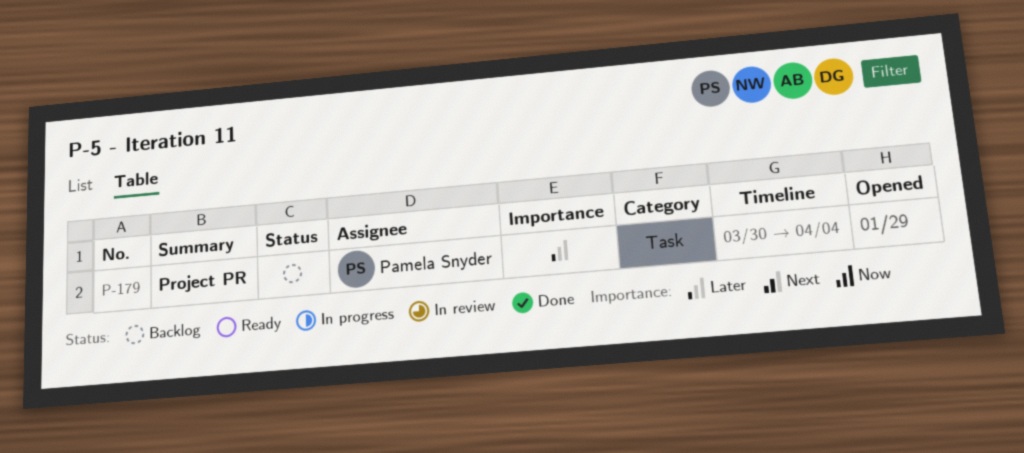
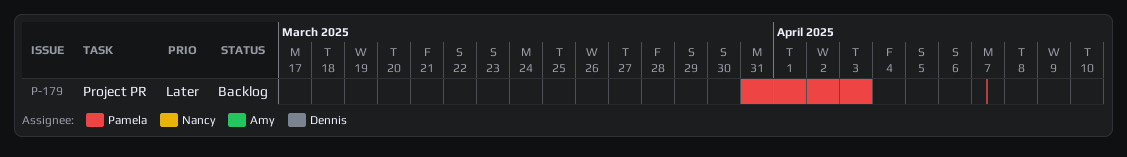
P-179, start: Mar 30 -> Mar 31
P-179, due: Apr 4 -> Apr 3

